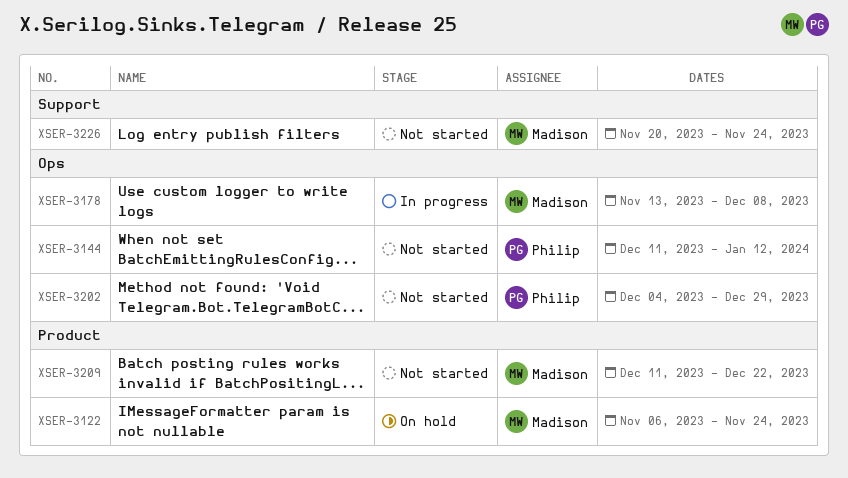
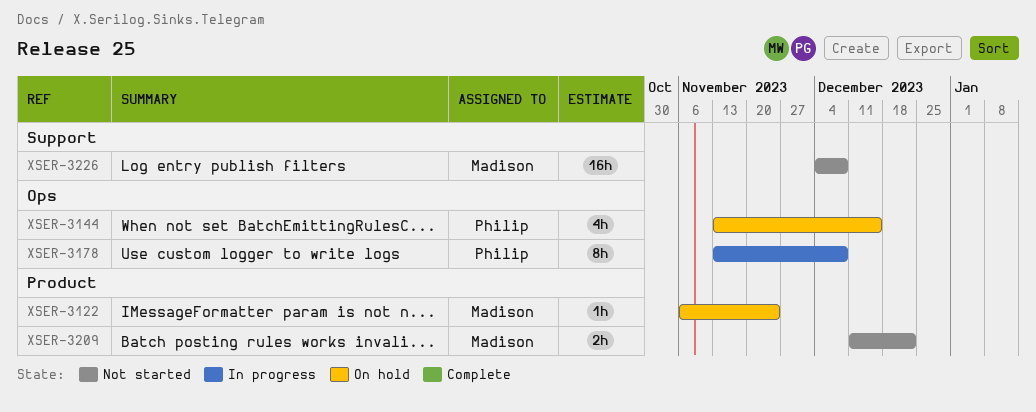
XSER-3144, status: Not started -> On hold
XSER-3144, start: Dec 11 -> Nov 13
XSER-3144, due: Jan 12 -> Dec 15
XSER-3178, owner: Madison -> Philip
XSER-3202: present -> none
XSER-3226, start: Nov 20 -> Dec 4
XSER-3226, due: Nov 24 -> Dec 8

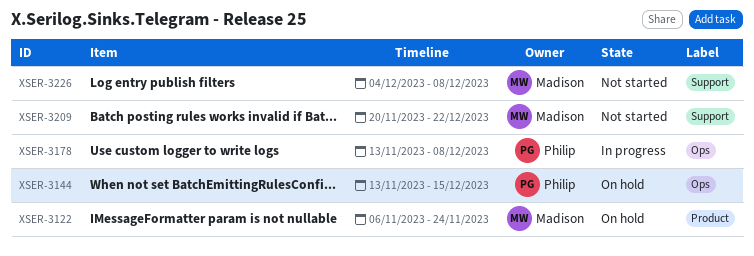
XSER-3209, label: Product -> Support
XSER-3209, start: Dec 11 -> Nov 20

